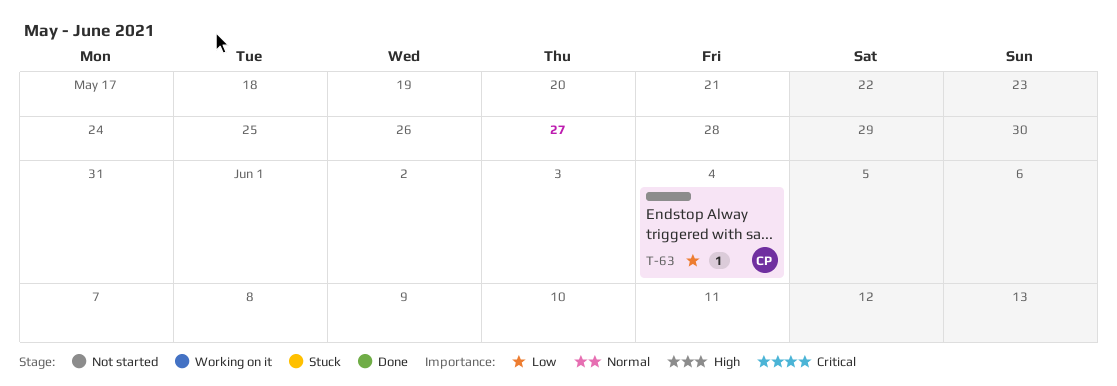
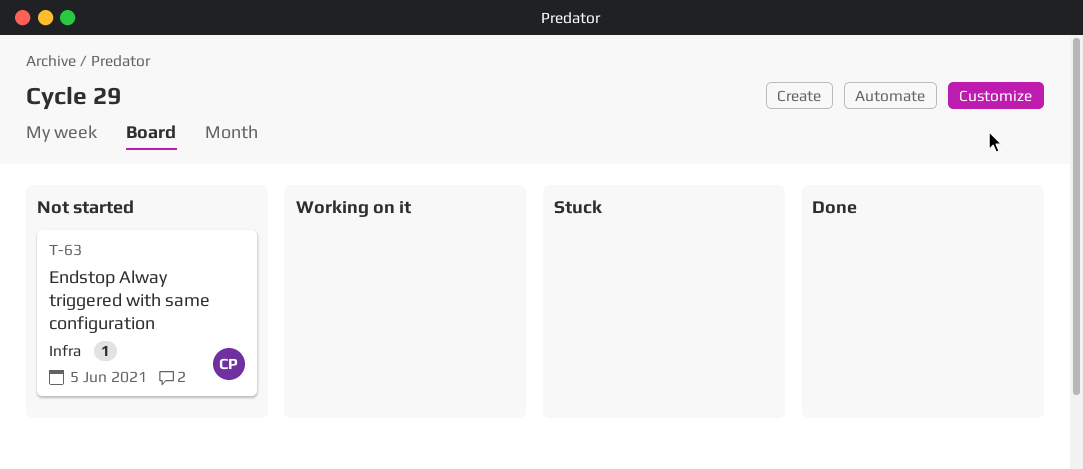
T-63, due: Jun 4 -> Jun 5

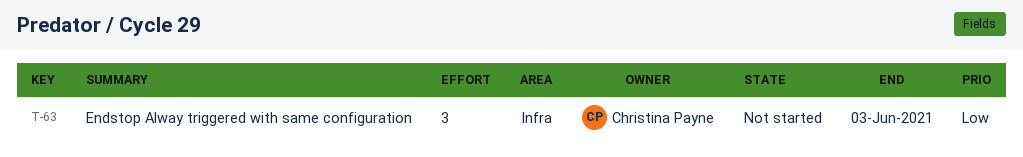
T-63, estimate: 1 -> 3
T-63, due: Jun 5 -> Jun 3

